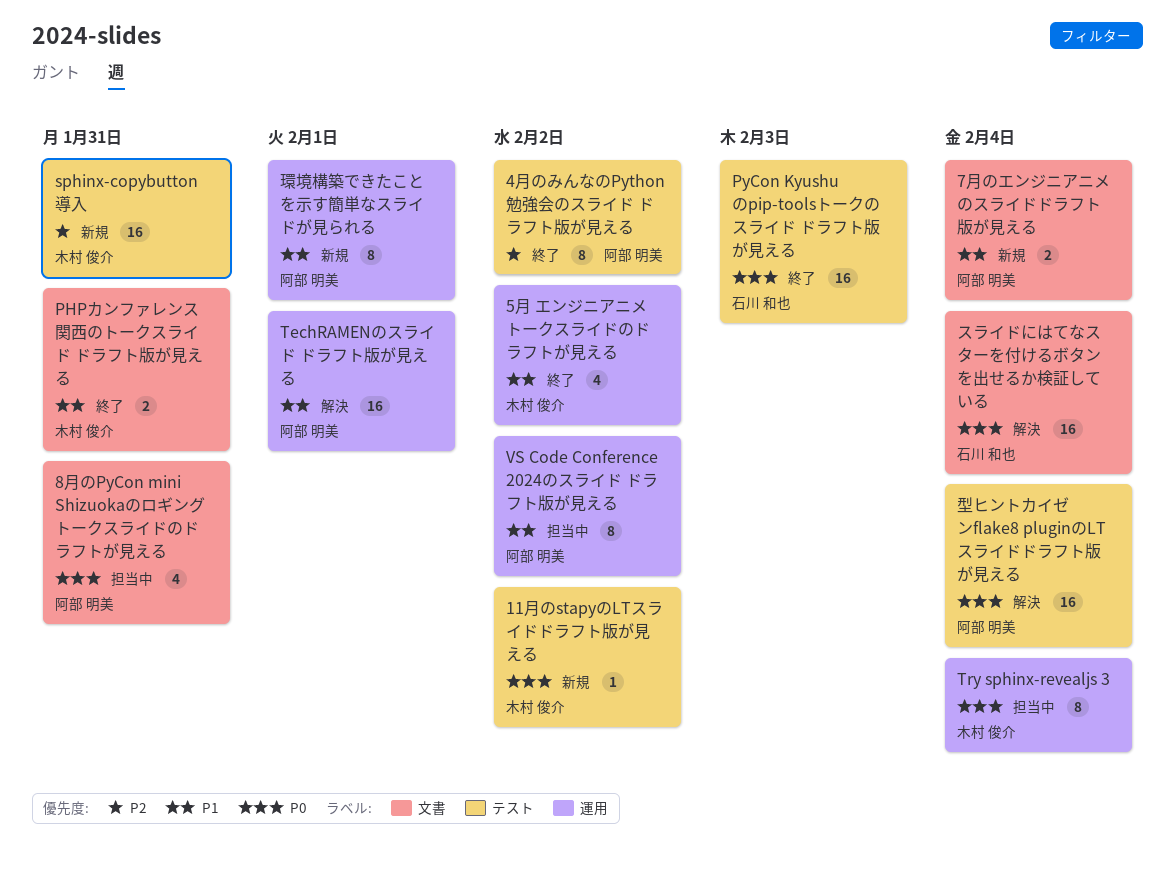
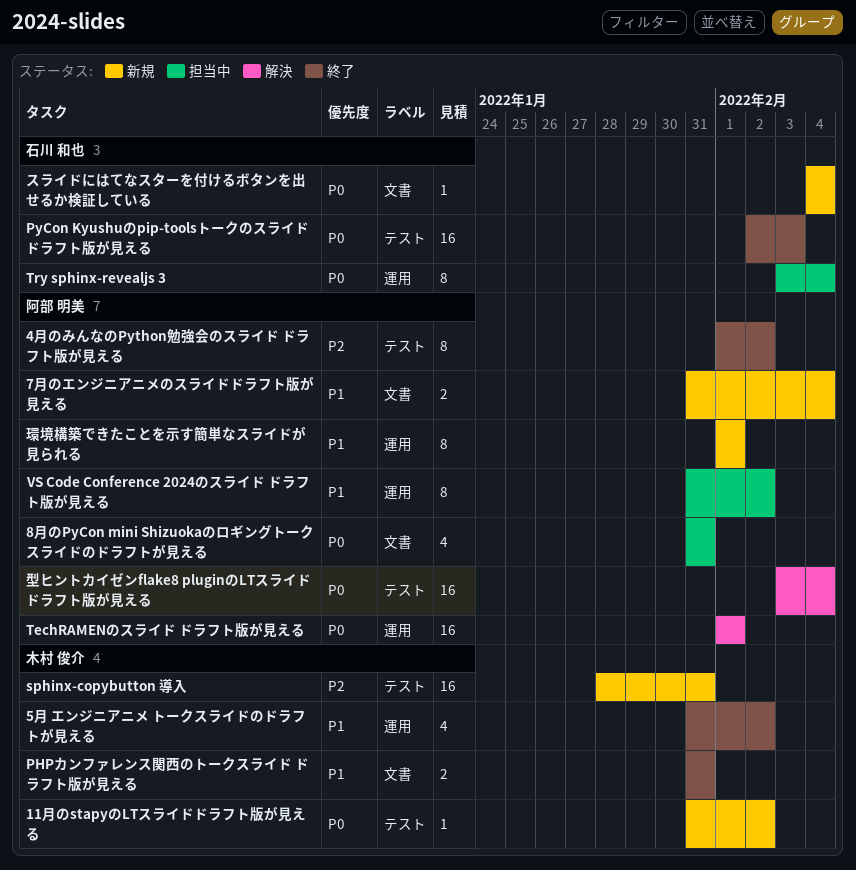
TechRAMENのスライド ドラフト版が見える, priority: P1 -> P0
Try sphinx-revealjs 3, owner: 木村 俊介 -> 石川 和也
スライドにはてなスターを付けるボタンを出せるか検証している, status: 解決 -> 新規
スライドにはてなスターを付けるボタンを出せるか検証している, estimate: 16 -> 1

